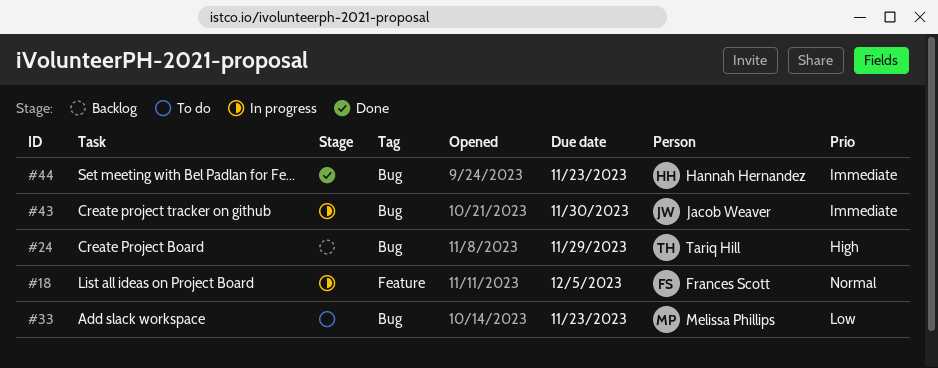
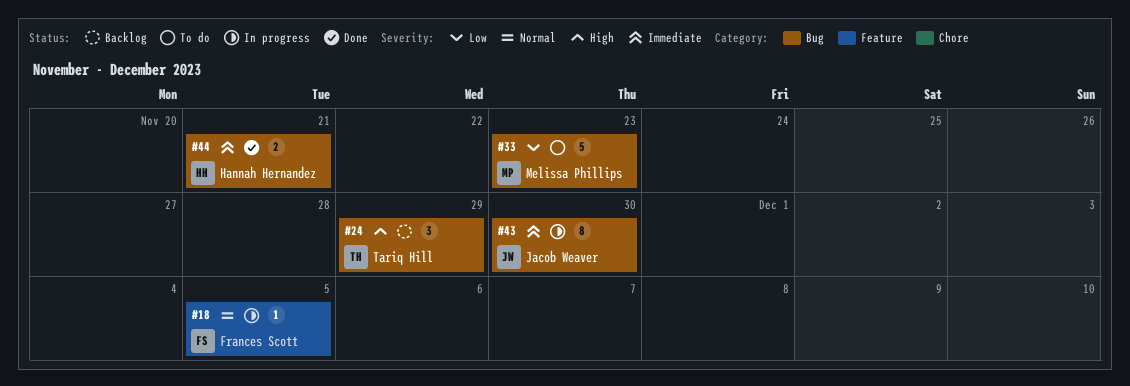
#44, due: Nov 23 -> Nov 21

